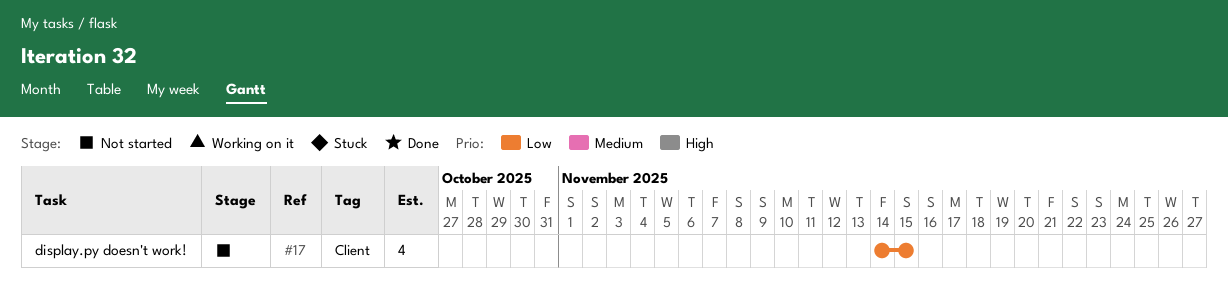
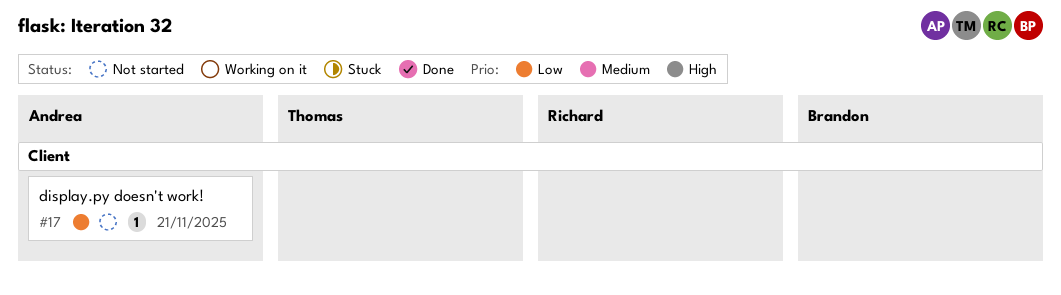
#17, estimate: 4 -> 1
#17, due: Nov 15 -> Nov 21

